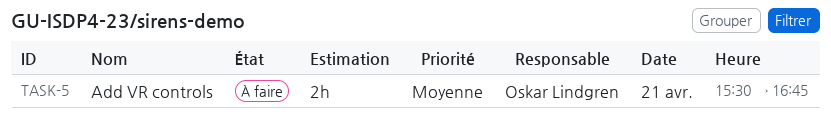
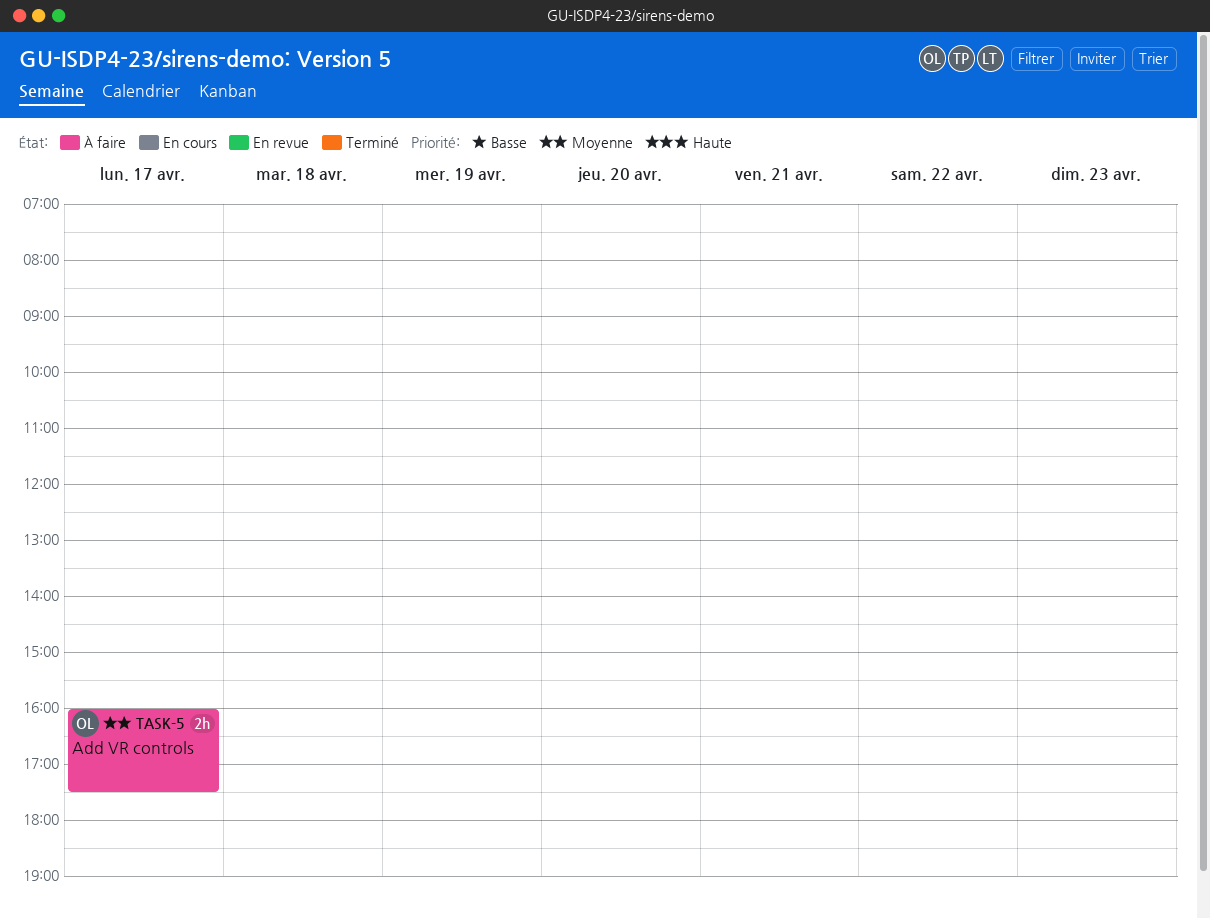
TASK-5, day: Apr 21 -> Apr 17
TASK-5, begins: 15:30 -> 16:00
TASK-5, ends: 16:45 -> 17:30

